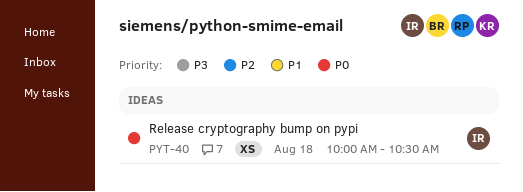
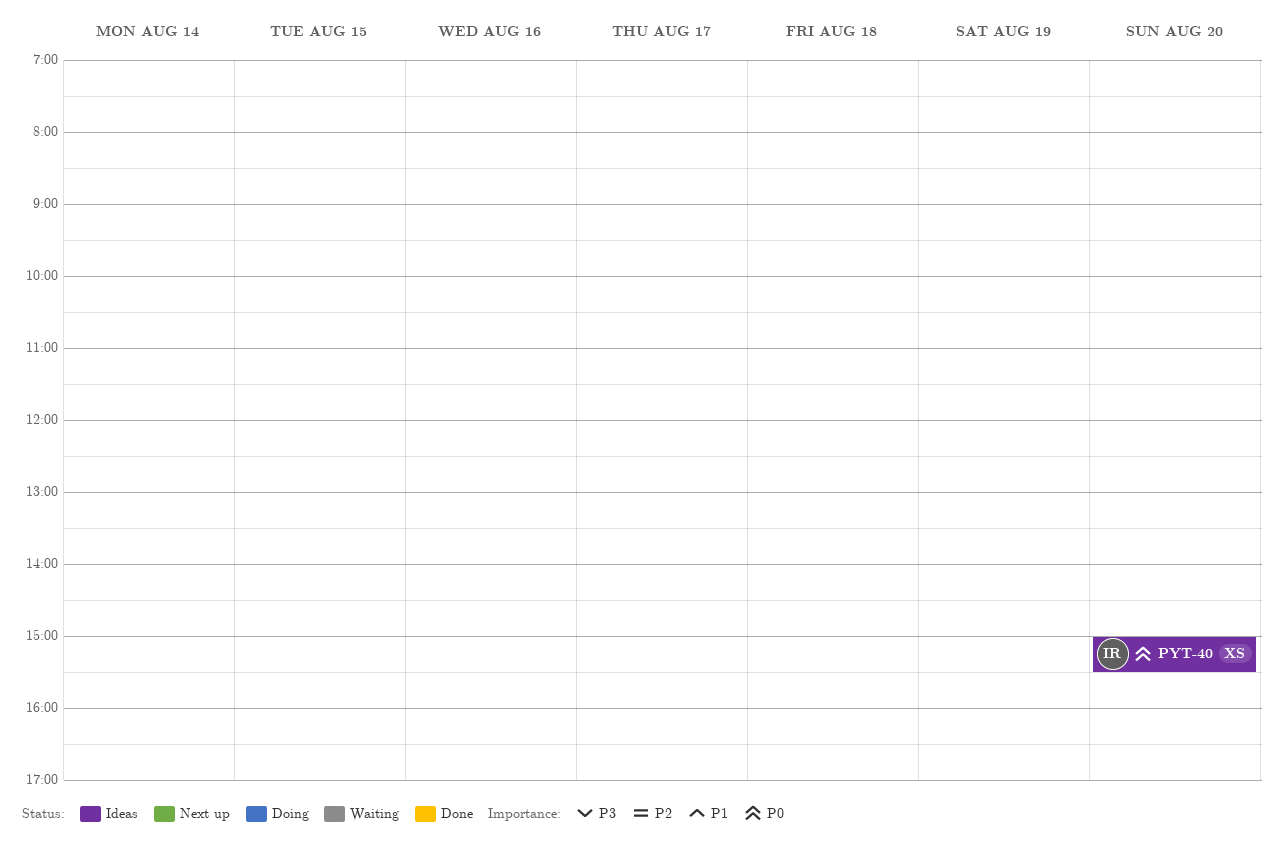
PYT-40, day: Aug 18 -> Aug 20
PYT-40, begins: 10:00 -> 15:00
PYT-40, ends: 10:30 -> 15:30

